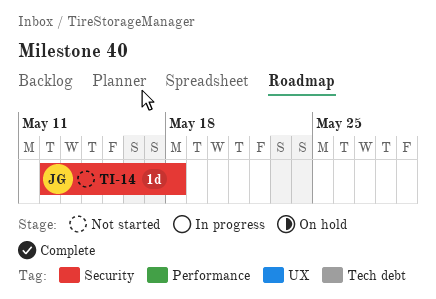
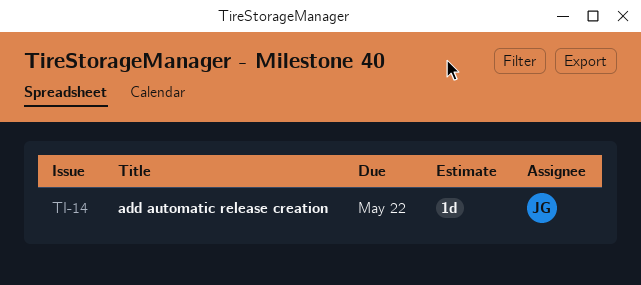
TI-14, due: May 18 -> May 22

